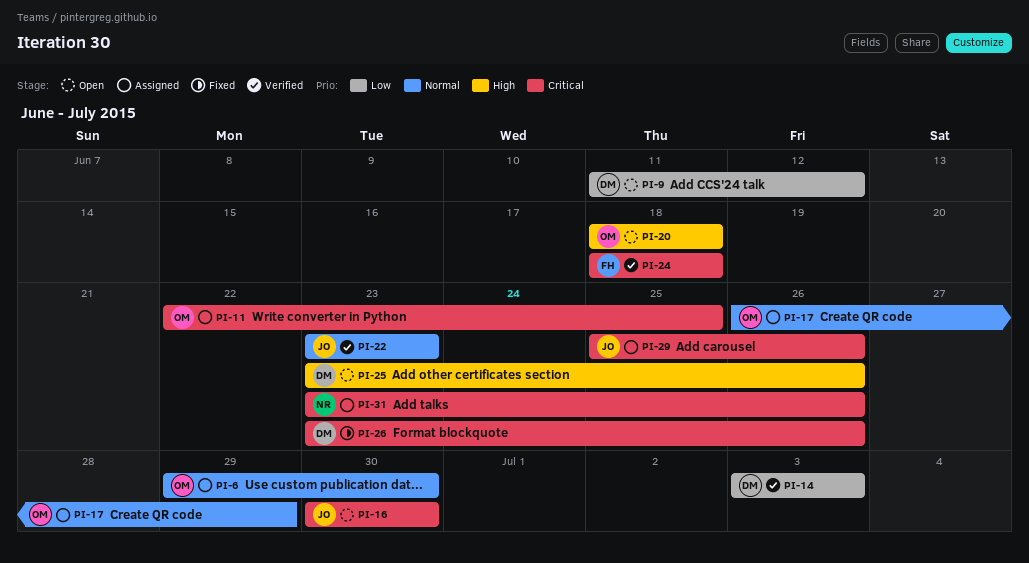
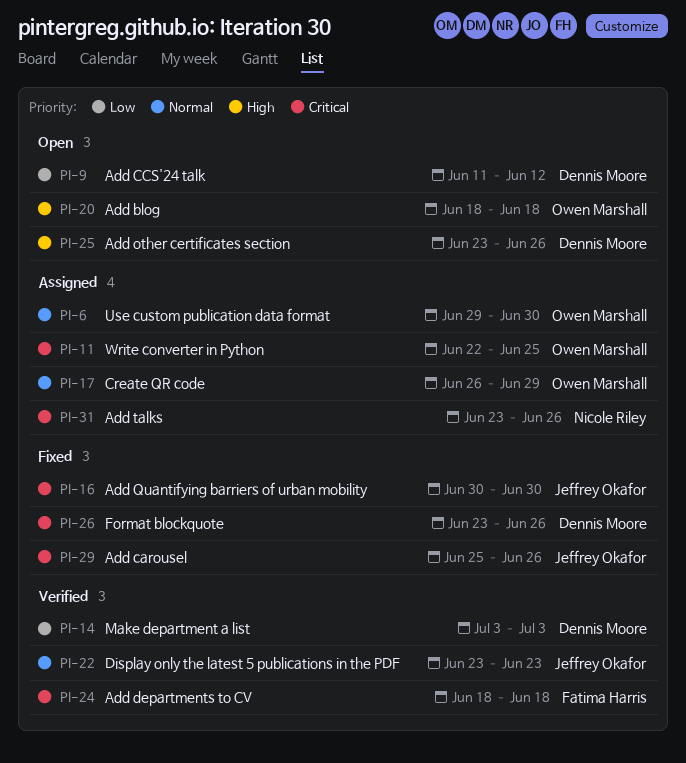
PI-16, status: Open -> Fixed
PI-29, status: Assigned -> Fixed

